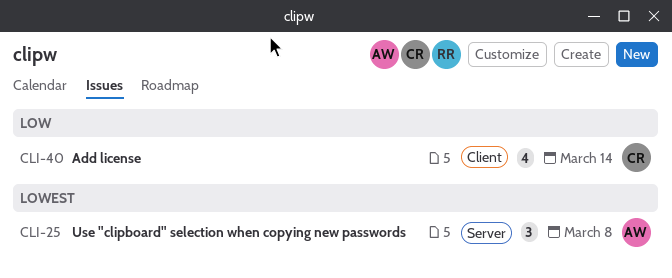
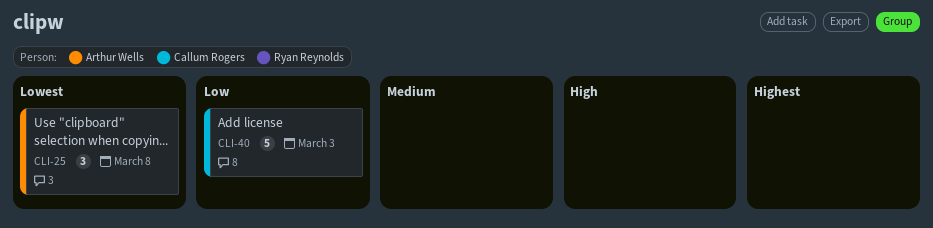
CLI-40, estimate: 4 -> 5
CLI-40, due: Mar 14 -> Mar 3

